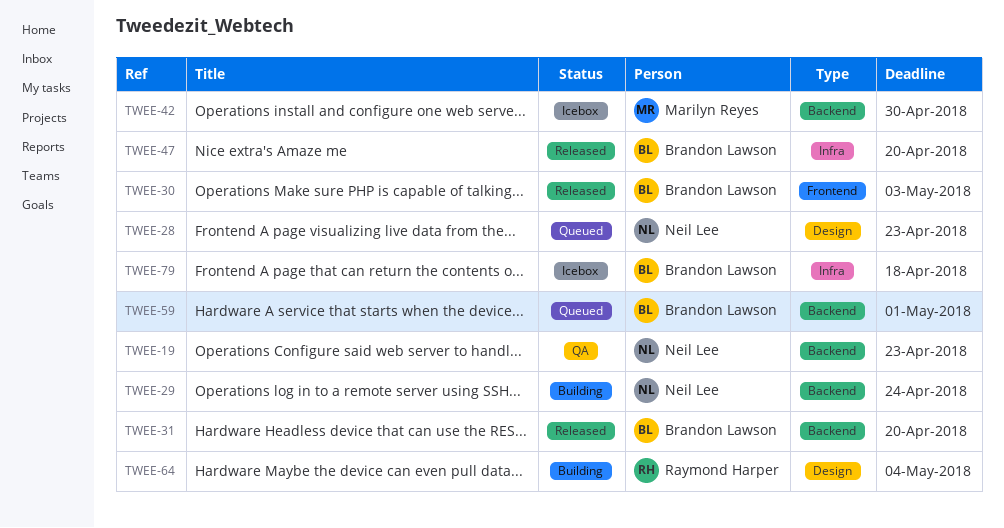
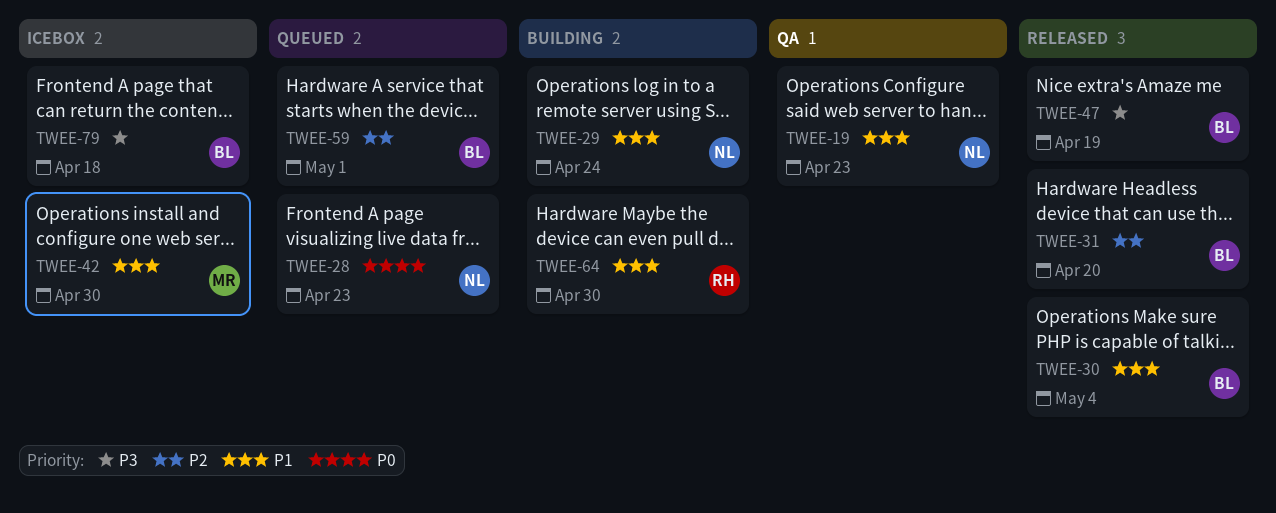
TWEE-30, due: May 3 -> May 4
TWEE-47, due: Apr 20 -> Apr 19
TWEE-64, due: May 4 -> Apr 30

